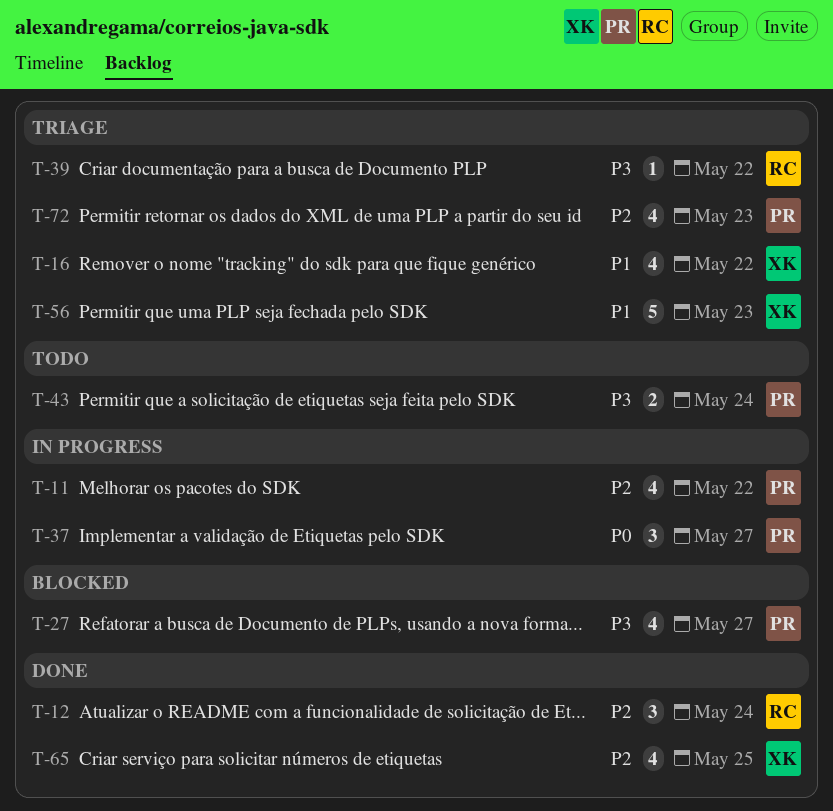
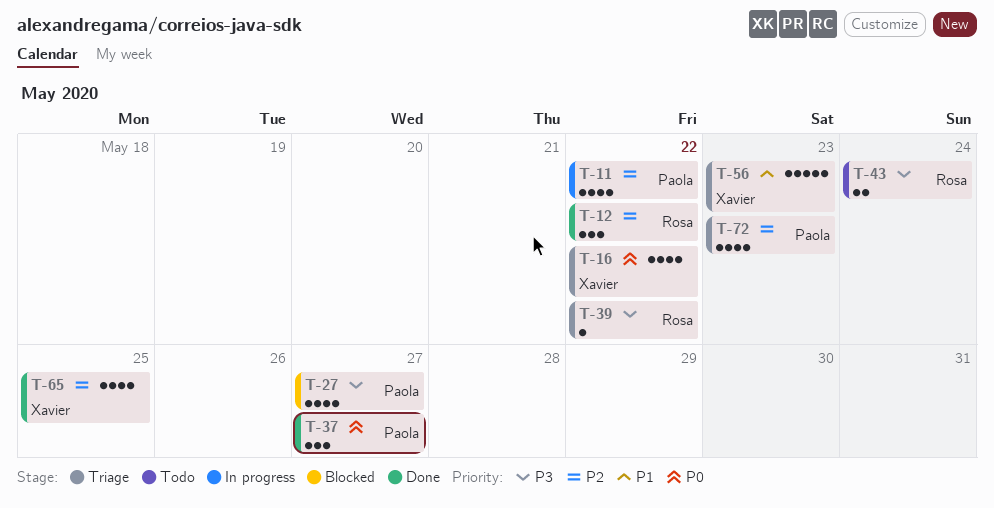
T-12, due: May 24 -> May 22
T-16, priority: P1 -> P0
T-37, status: In progress -> Done
T-43, owner: Paola -> Rosa

